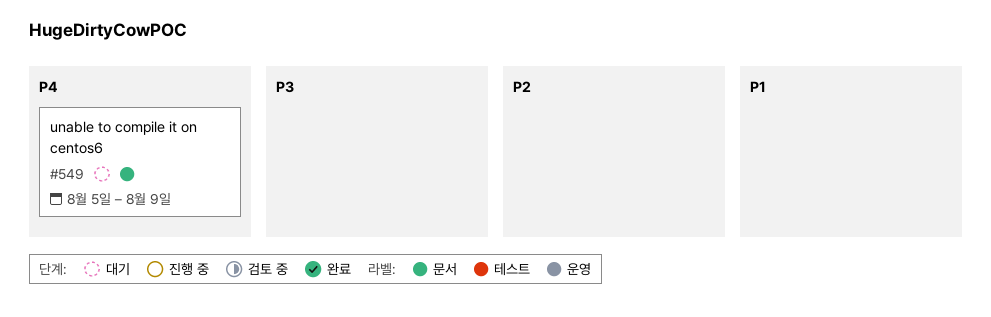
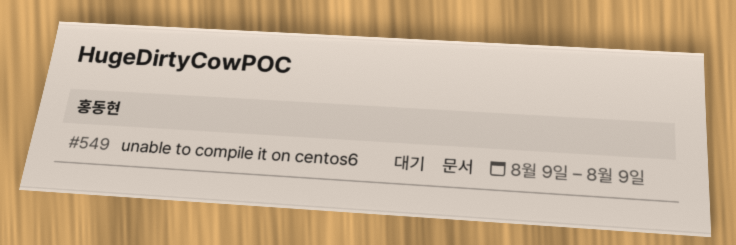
#549, start: Aug 5 -> Aug 9

